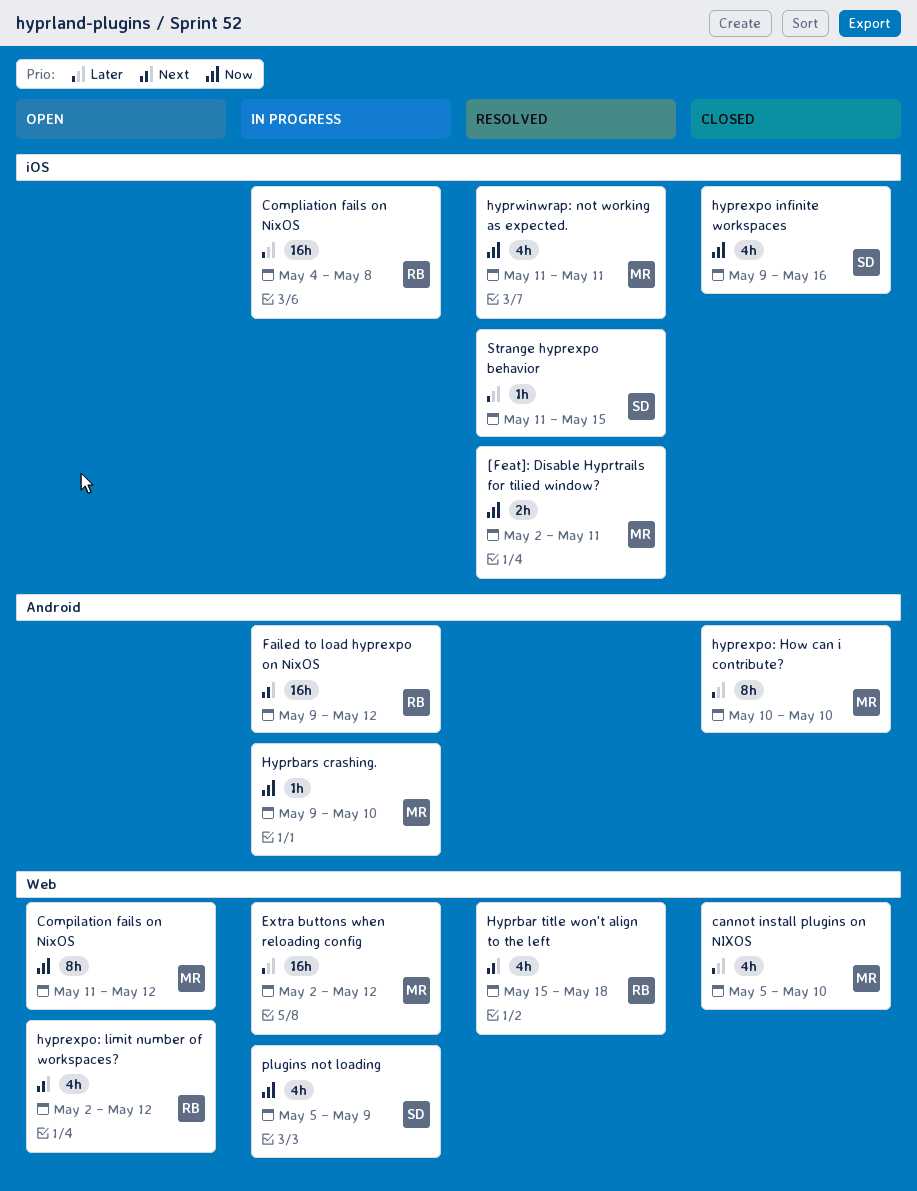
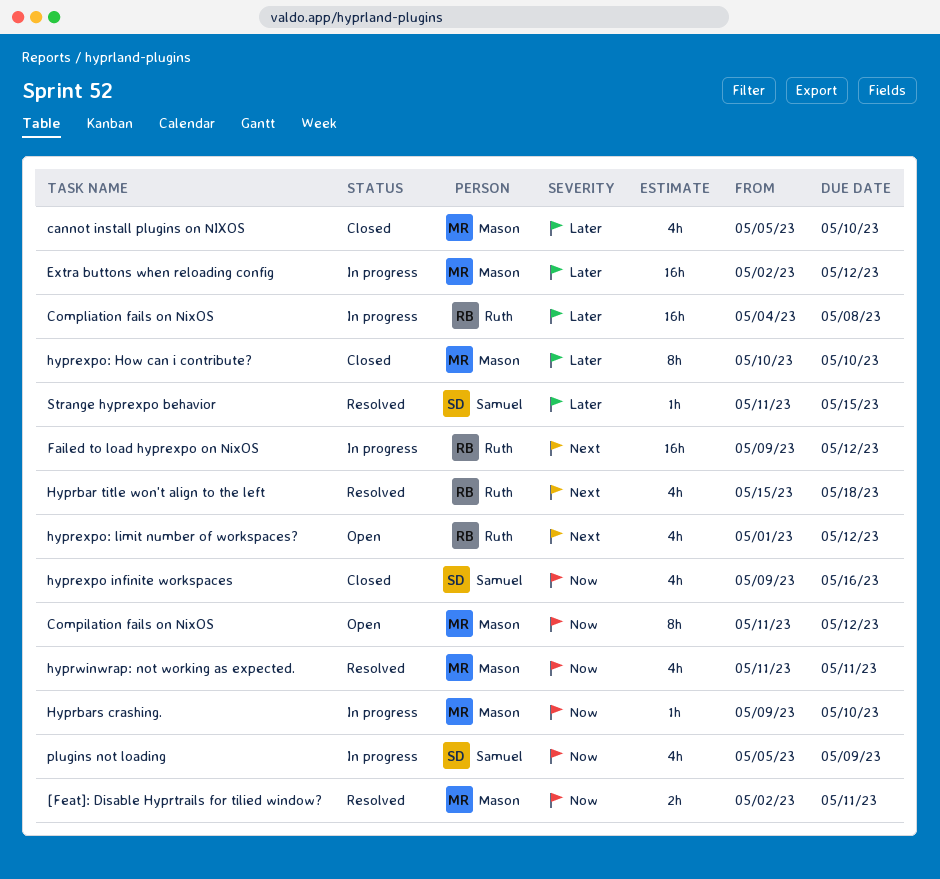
hyprexpo: limit number of workspaces?, start: May 2 -> May 1

